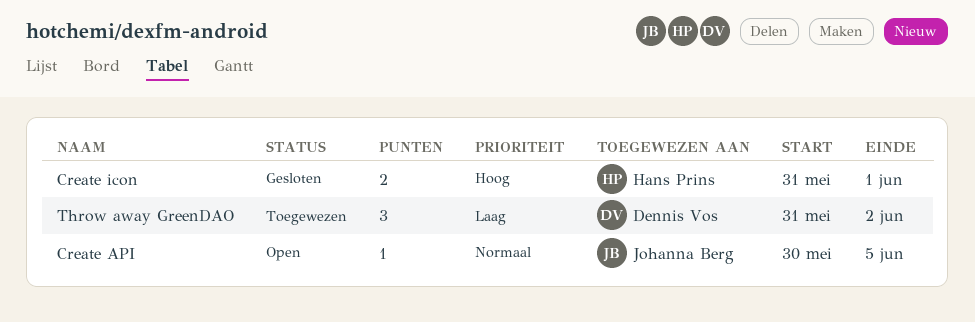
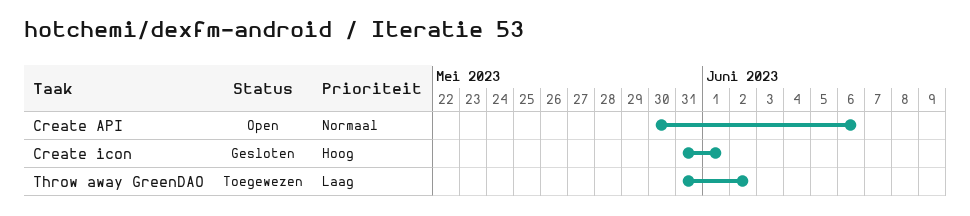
Create API, due: Jun 5 -> Jun 6

